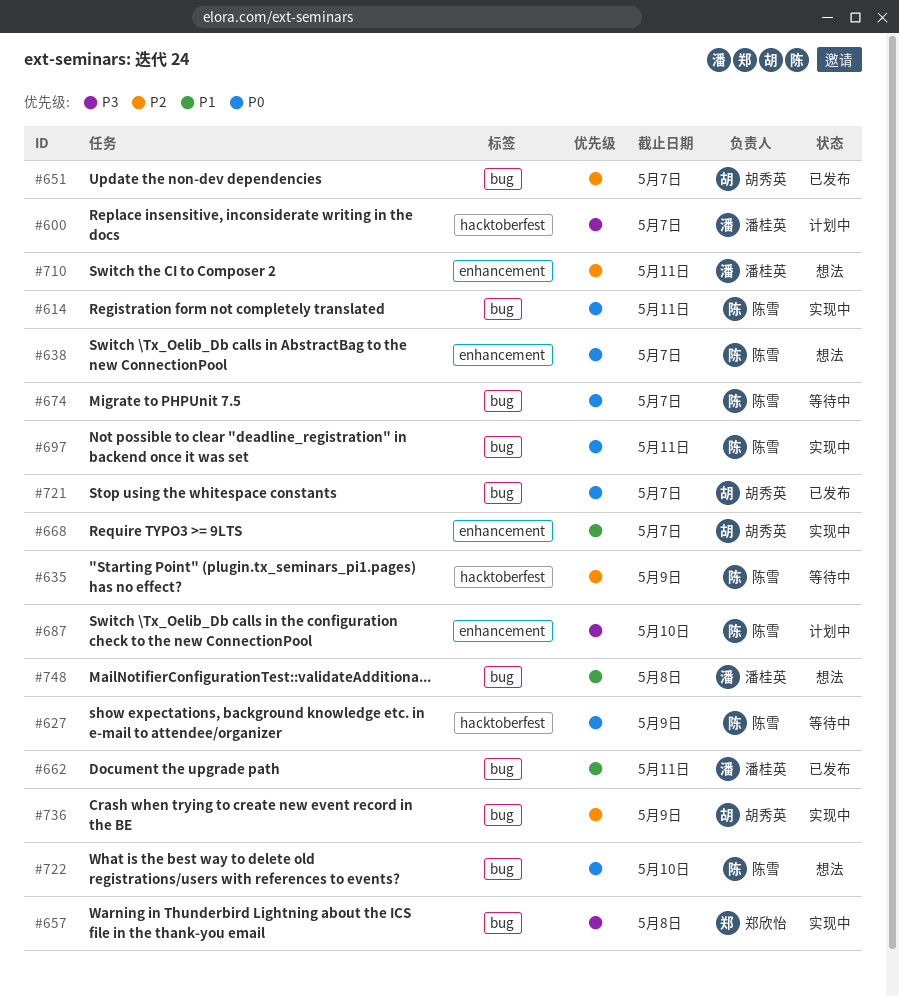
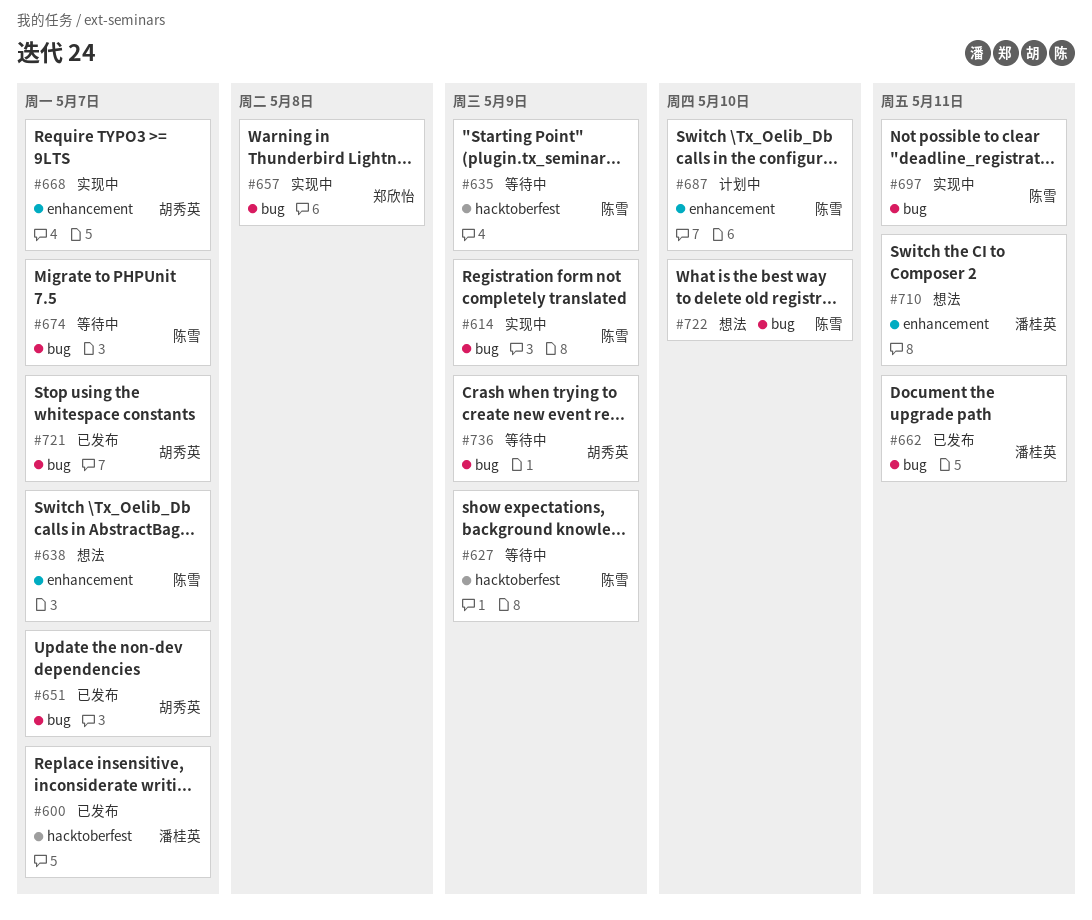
#600, status: 计划中 -> 已发布
#614, due: May 11 -> May 9
#736, status: 实现中 -> 等待中
#748: present -> none

